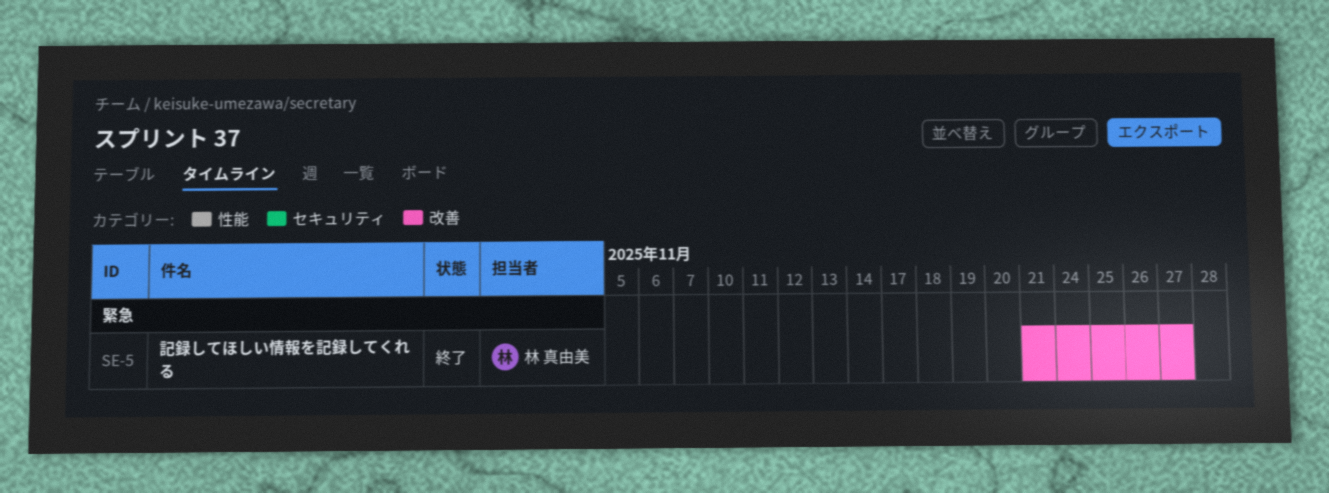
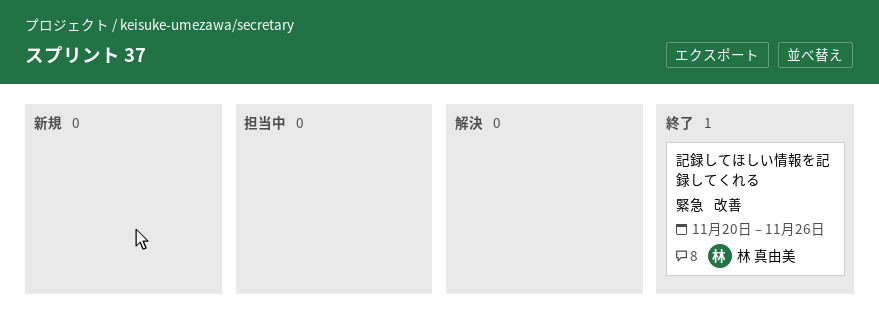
記録してほしい情報を記録してくれる, start: Nov 21 -> Nov 20
記録してほしい情報を記録してくれる, due: Nov 27 -> Nov 26

